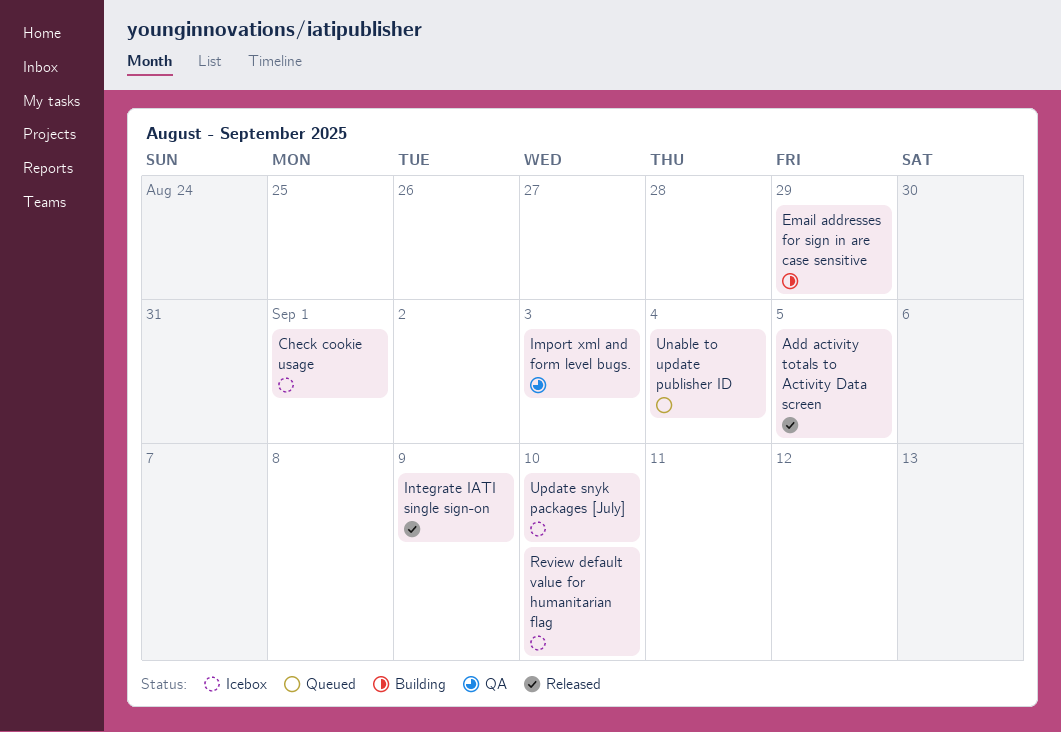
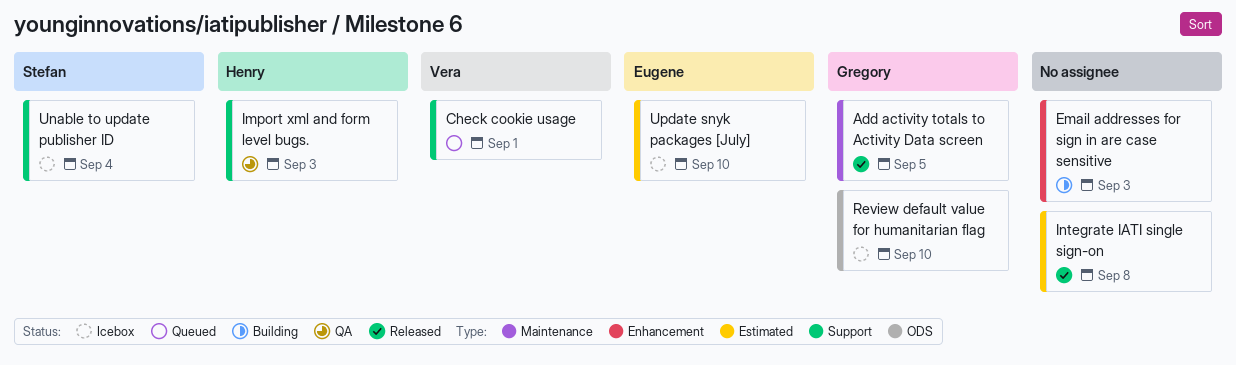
Check cookie usage, status: Icebox -> Queued
Email addresses for sign in are case sensitive, due: Aug 29 -> Sep 3
Integrate IATI single sign-on, due: Sep 9 -> Sep 8
Unable to update publisher ID, status: Queued -> Icebox

